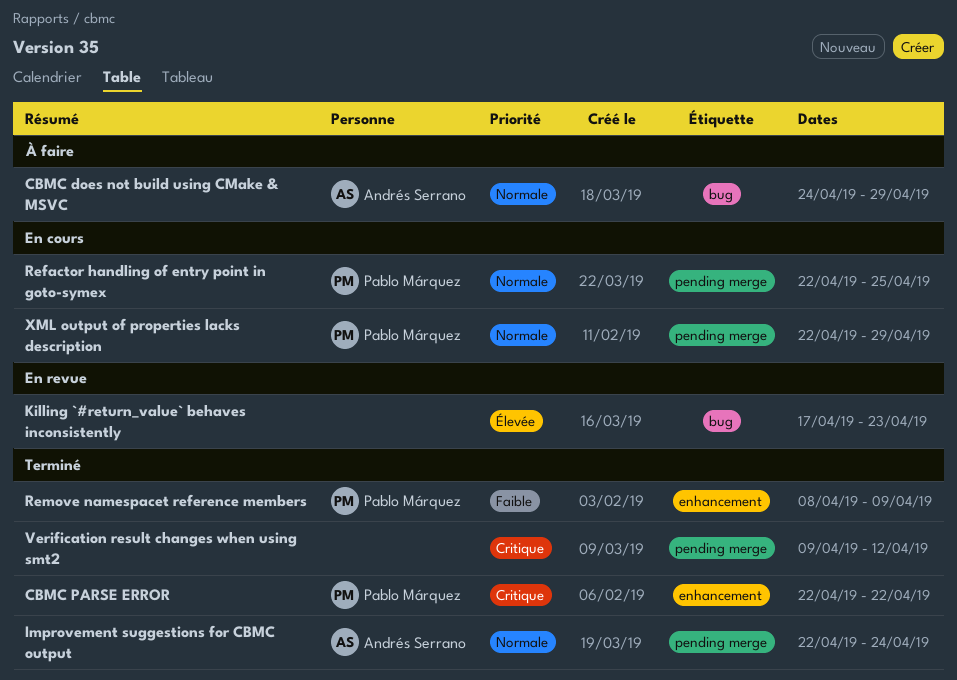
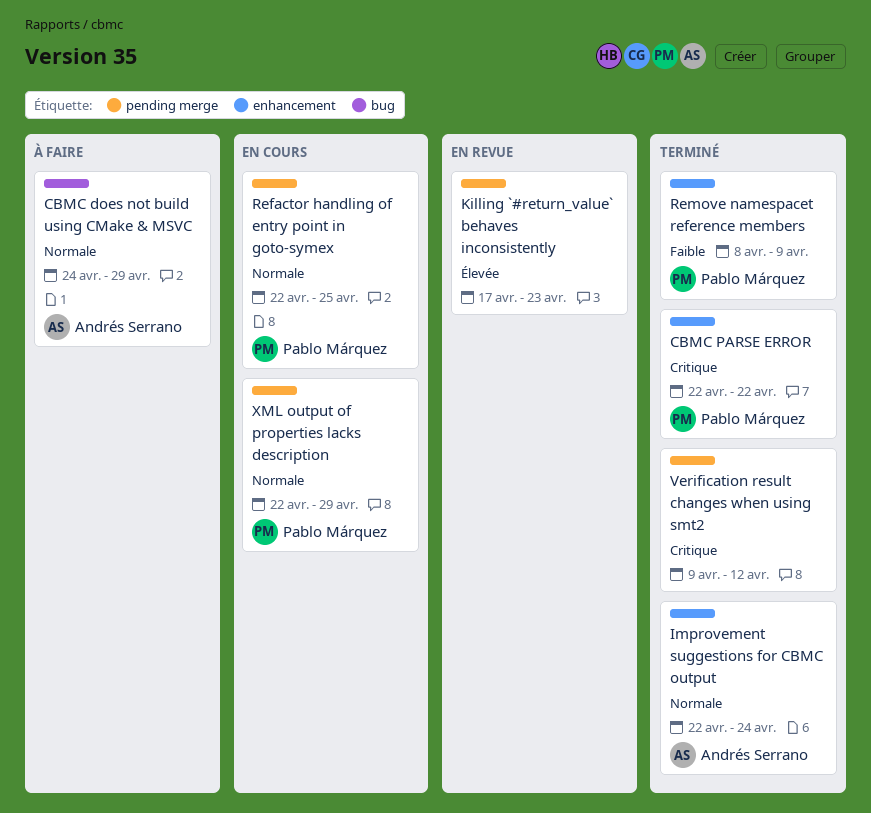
Improvement suggestions for CBMC output, label: pending merge -> enhancement
Killing `#return_value` behaves inconsistently, label: bug -> pending merge

